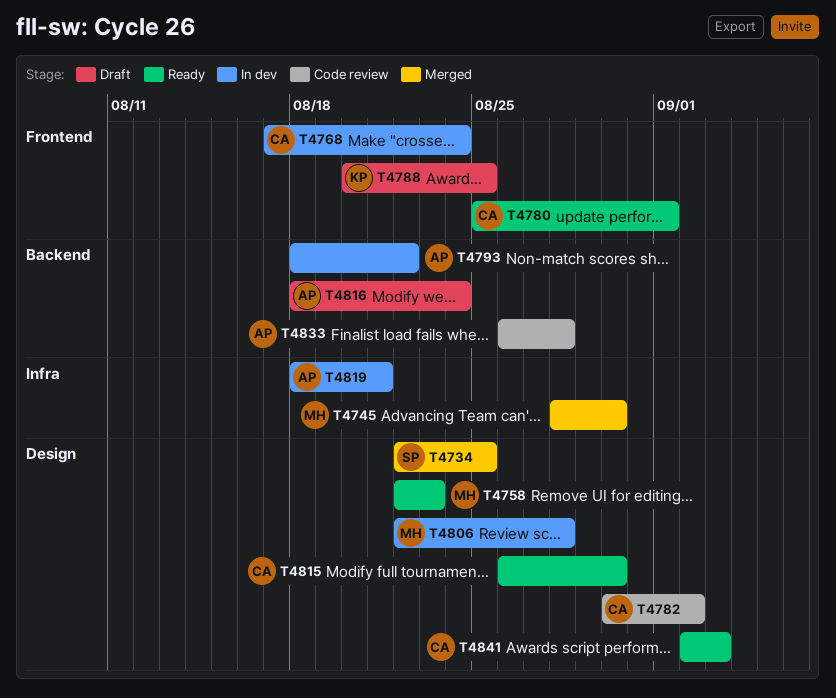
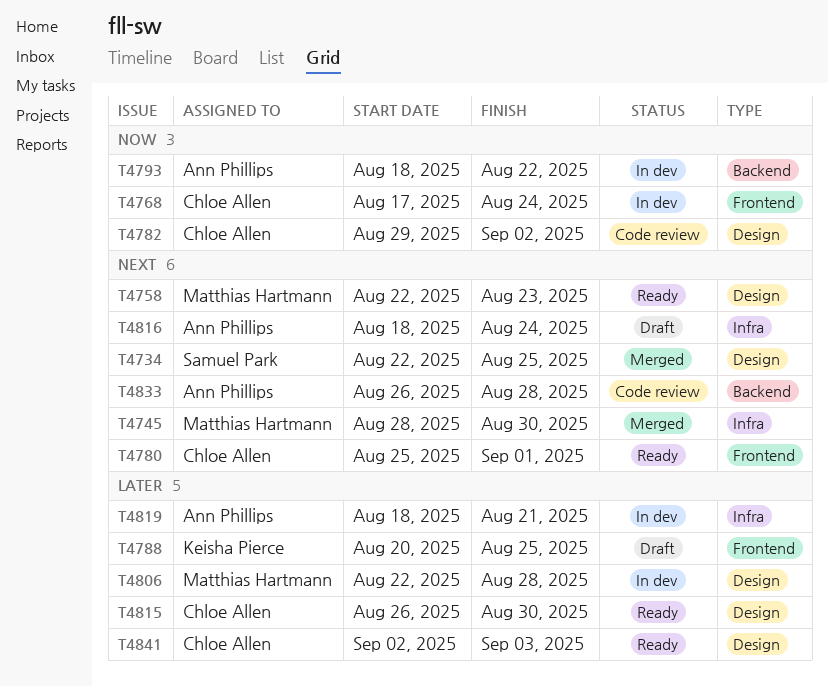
T4782, start: Aug 30 -> Aug 29
T4816, label: Backend -> Infra

